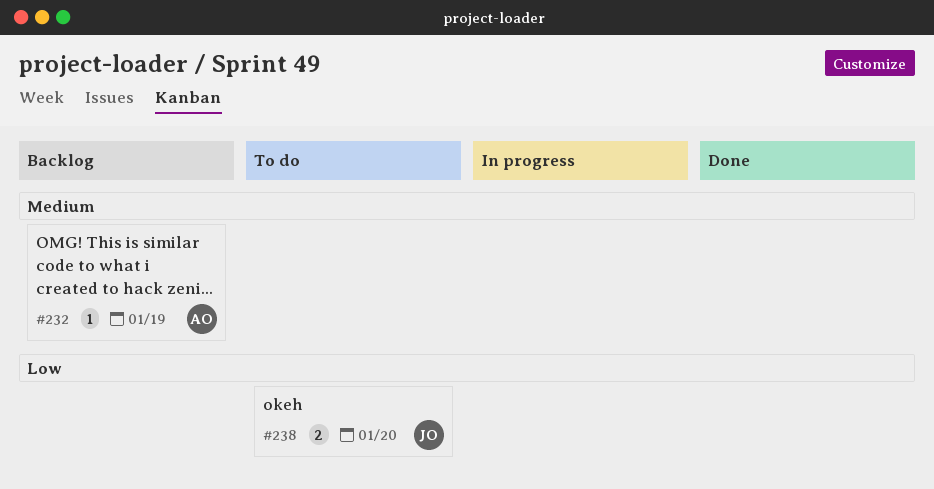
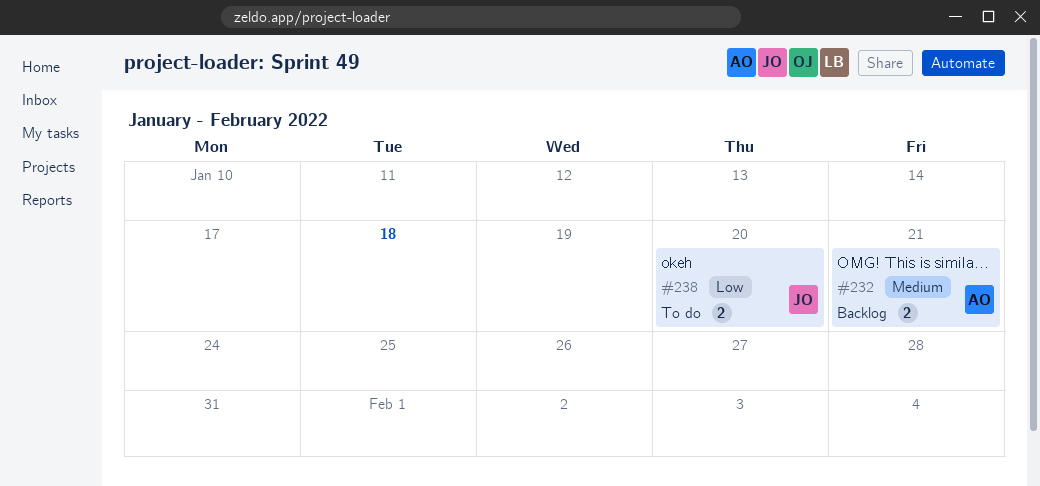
#232, estimate: 1 -> 2
#232, due: Jan 19 -> Jan 21

